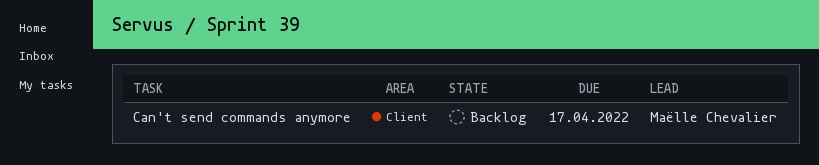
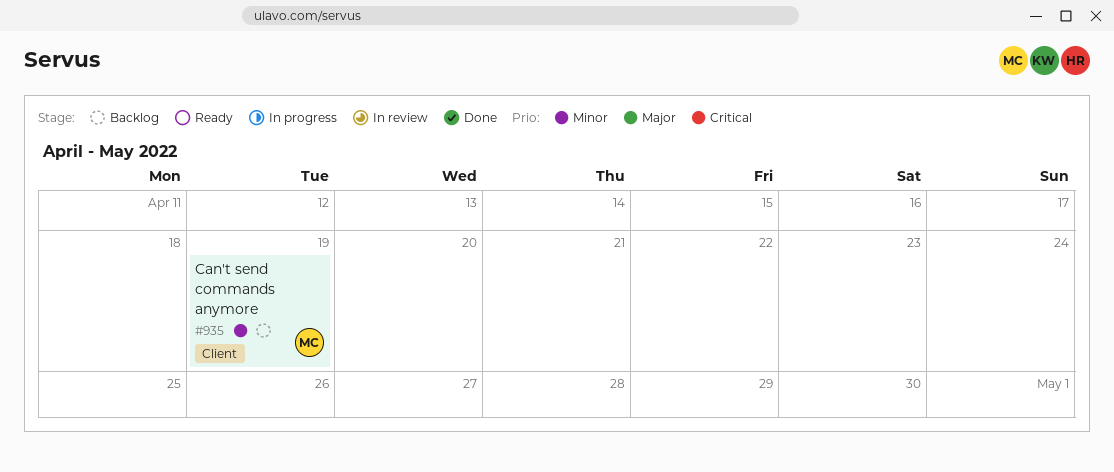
Can't send commands anymore, due: Apr 17 -> Apr 19

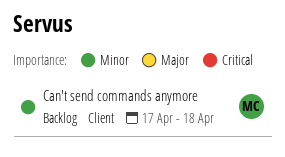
Can't send commands anymore, due: Apr 19 -> Apr 18

